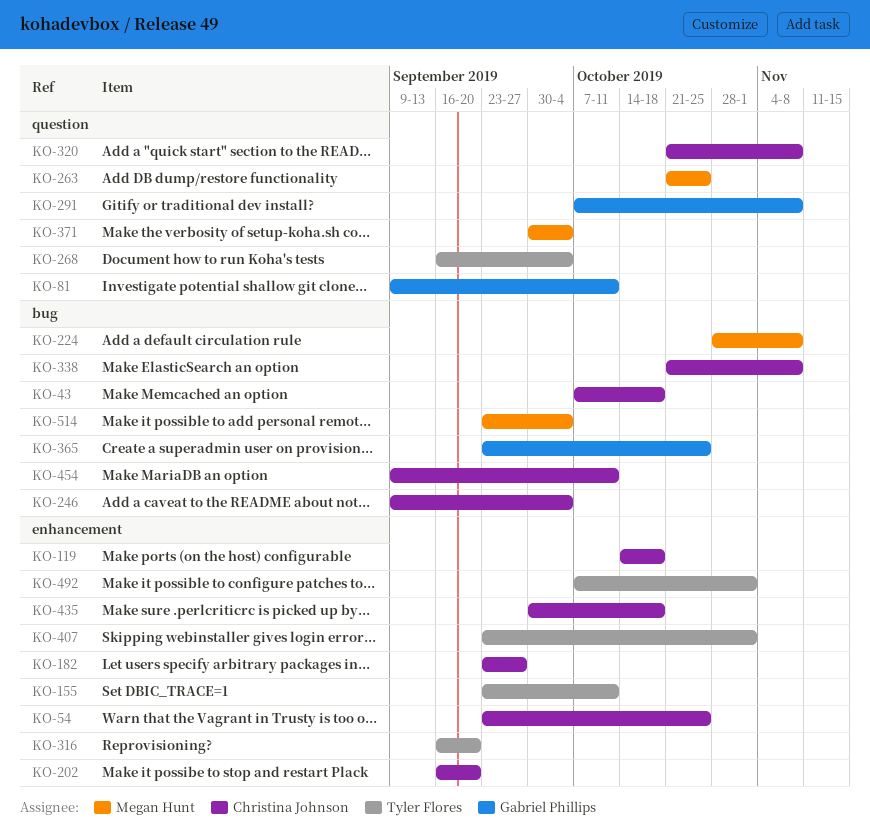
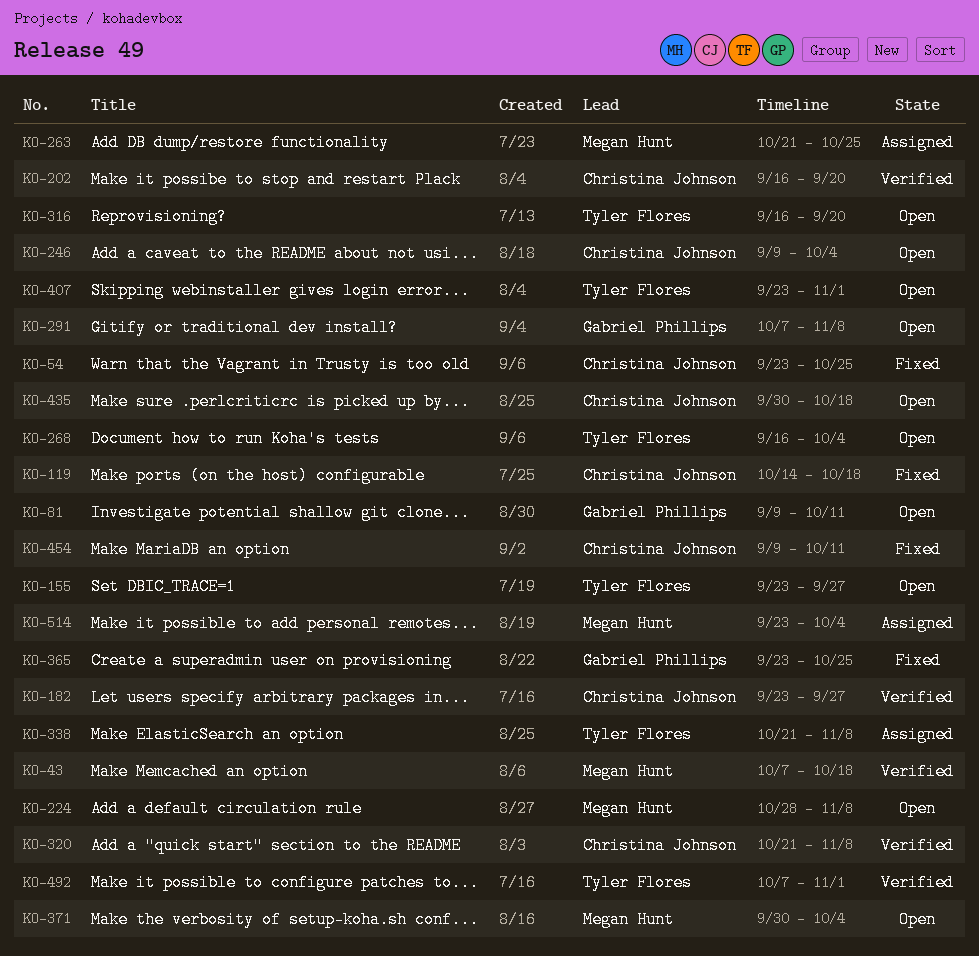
KO-43, owner: Christina Johnson -> Megan Hunt
KO-155, due: Oct 11 -> Sep 27
KO-338, owner: Christina Johnson -> Tyler Flores

